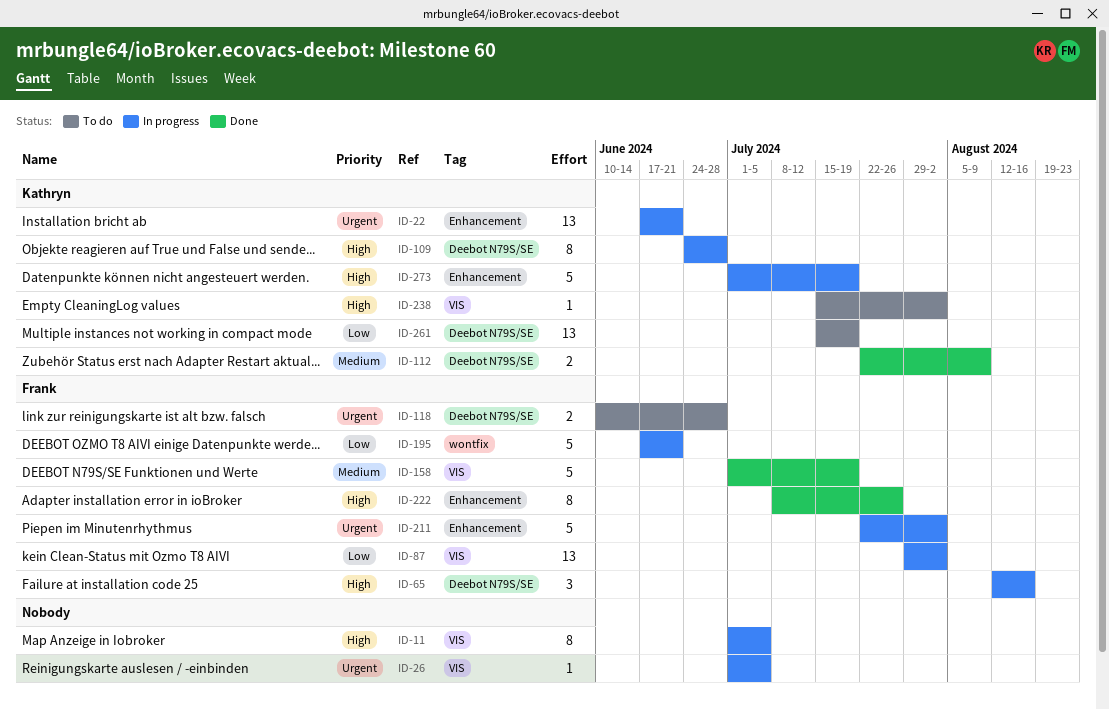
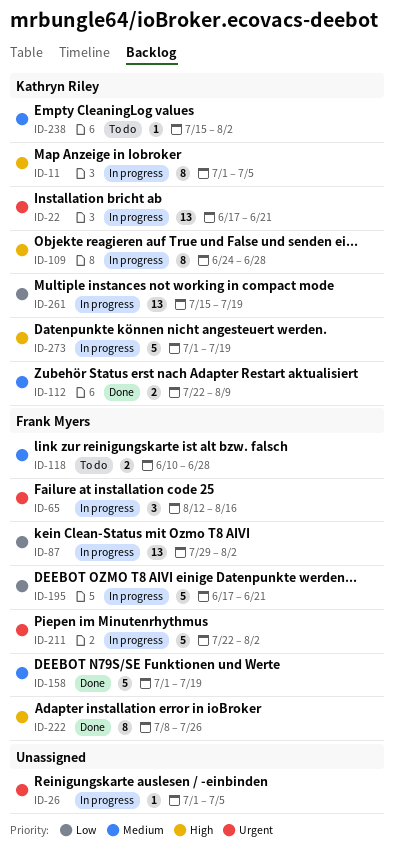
ID-11, owner: none -> Kathryn Riley
ID-65, priority: High -> Urgent
ID-118, priority: Urgent -> Medium
ID-238, priority: High -> Medium
ID-261, status: To do -> In progress

